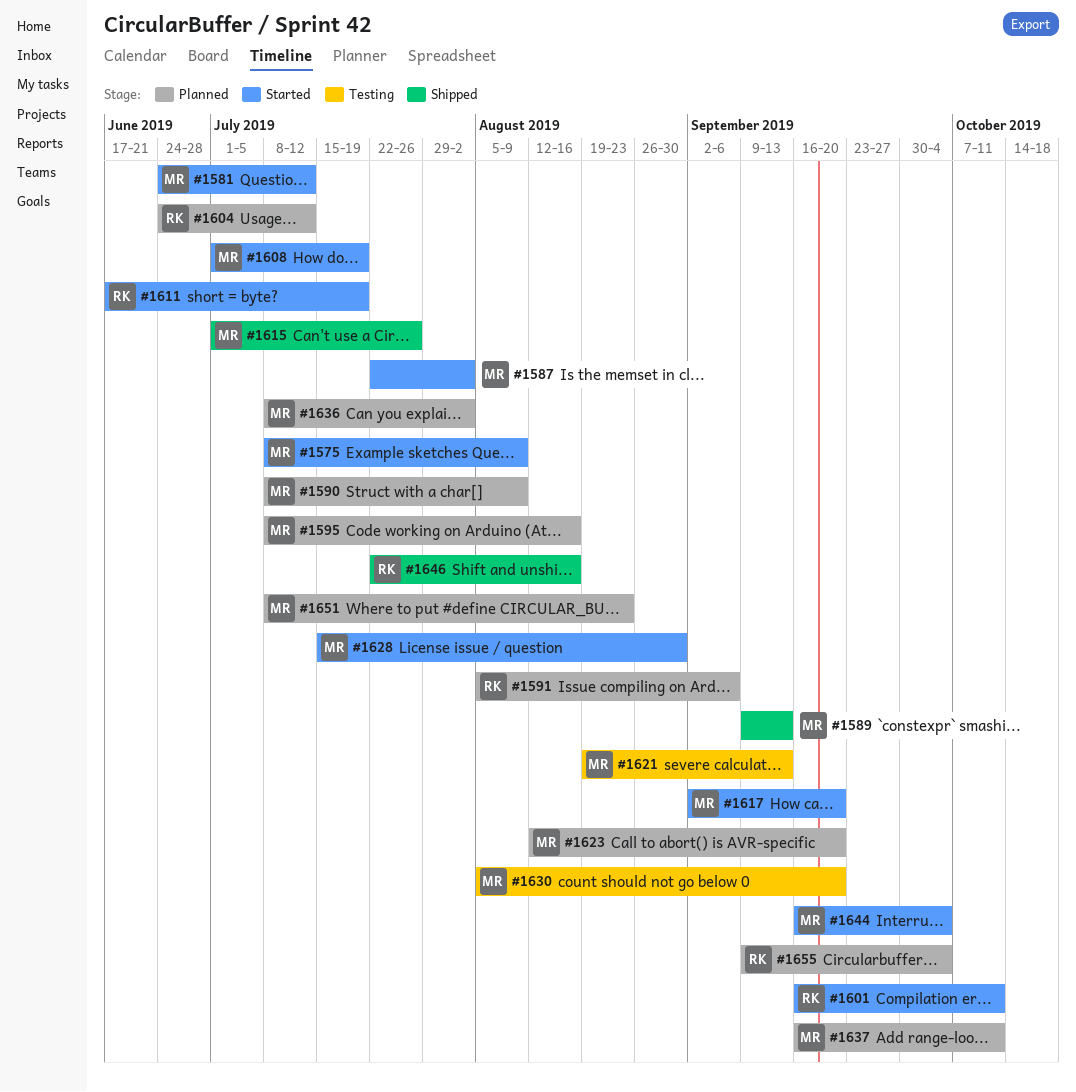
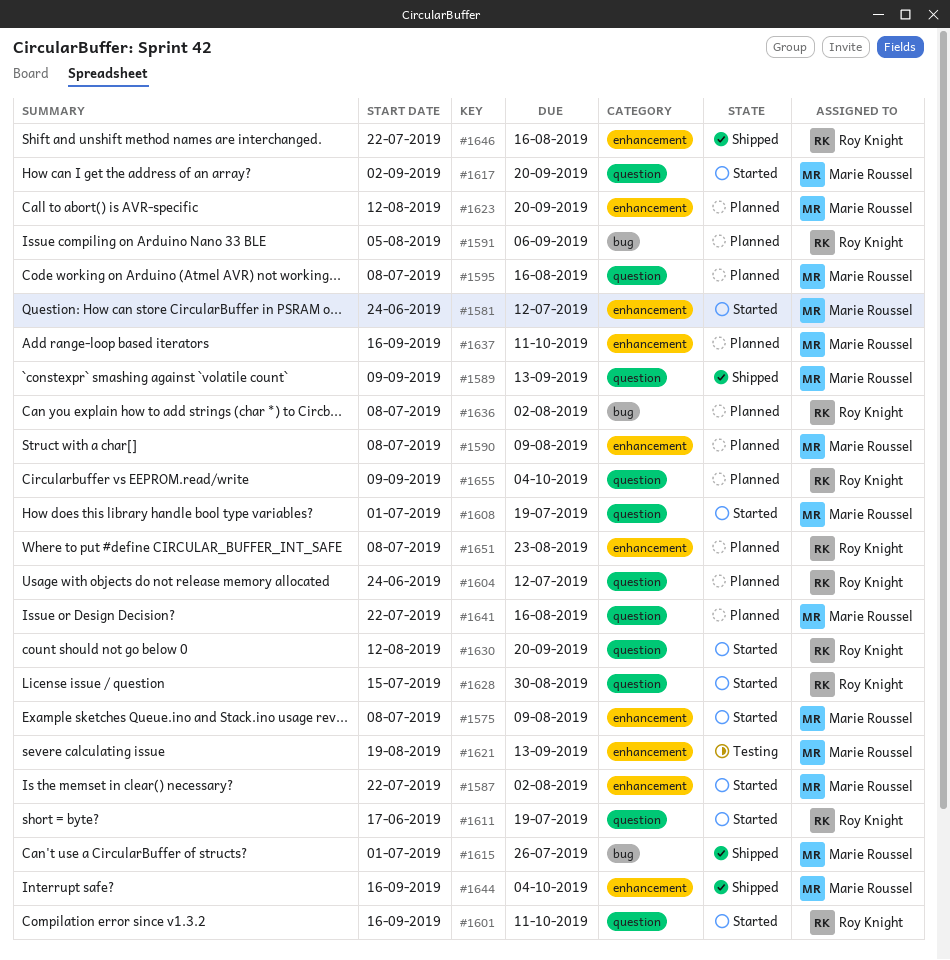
#1628, owner: Marie Roussel -> Roy Knight
#1630, status: Testing -> Started
#1630, owner: Marie Roussel -> Roy Knight
#1630, start: Aug 5 -> Aug 12
#1636, owner: Marie Roussel -> Roy Knight
#1641: none -> present
#1644, status: Started -> Shipped
#1651, owner: Marie Roussel -> Roy Knight

